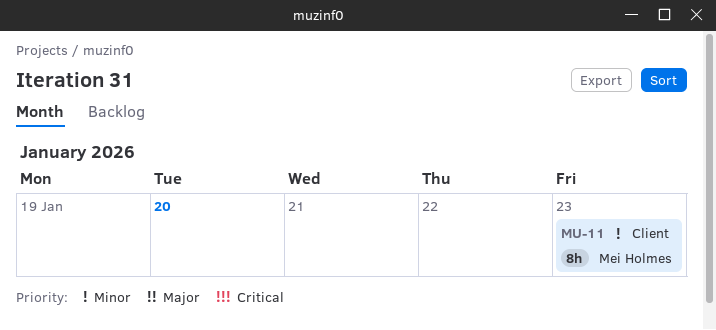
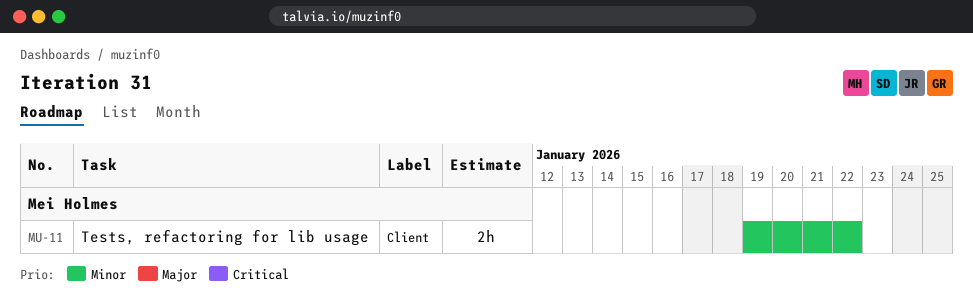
MU-11, estimate: 8h -> 2h
MU-11, due: Jan 23 -> Jan 22

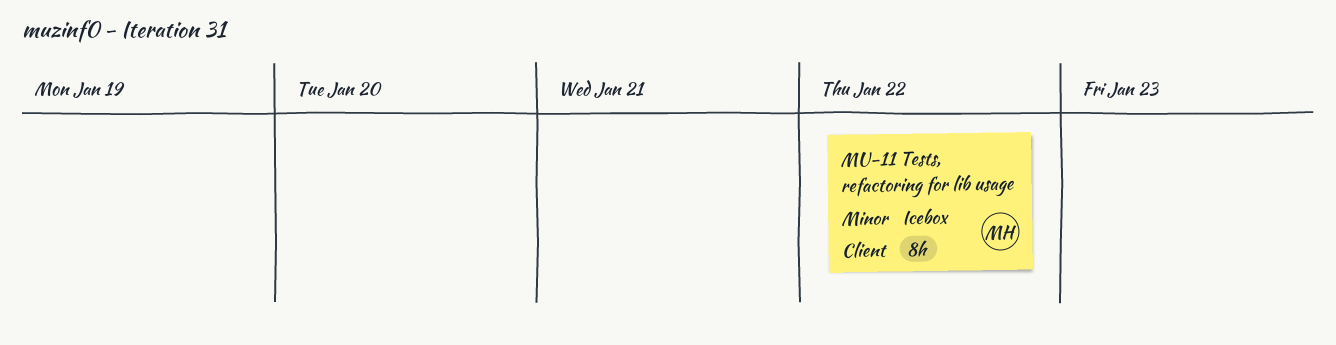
MU-11, estimate: 2h -> 8h

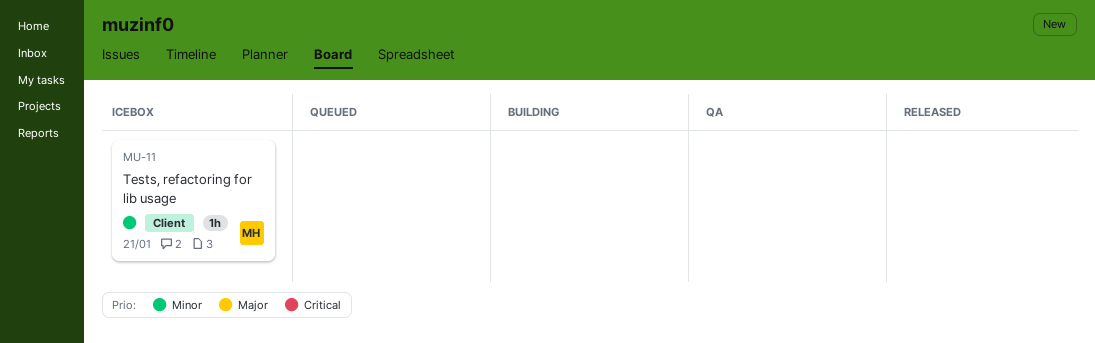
MU-11, estimate: 8h -> 1h
MU-11, due: Jan 22 -> Jan 21

